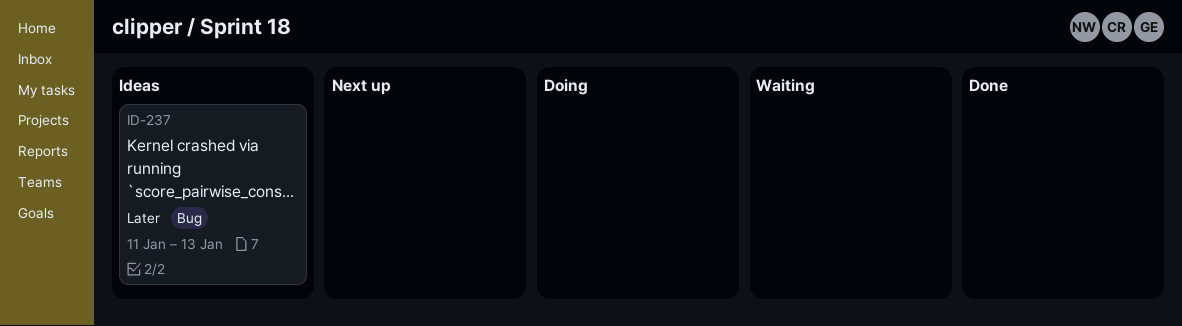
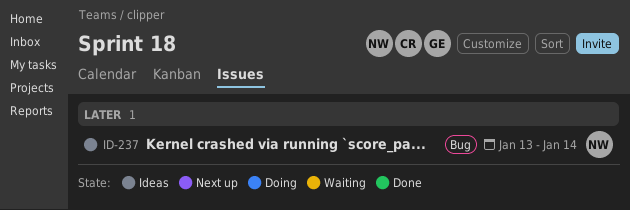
ID-237, start: Jan 11 -> Jan 13
ID-237, due: Jan 13 -> Jan 14

